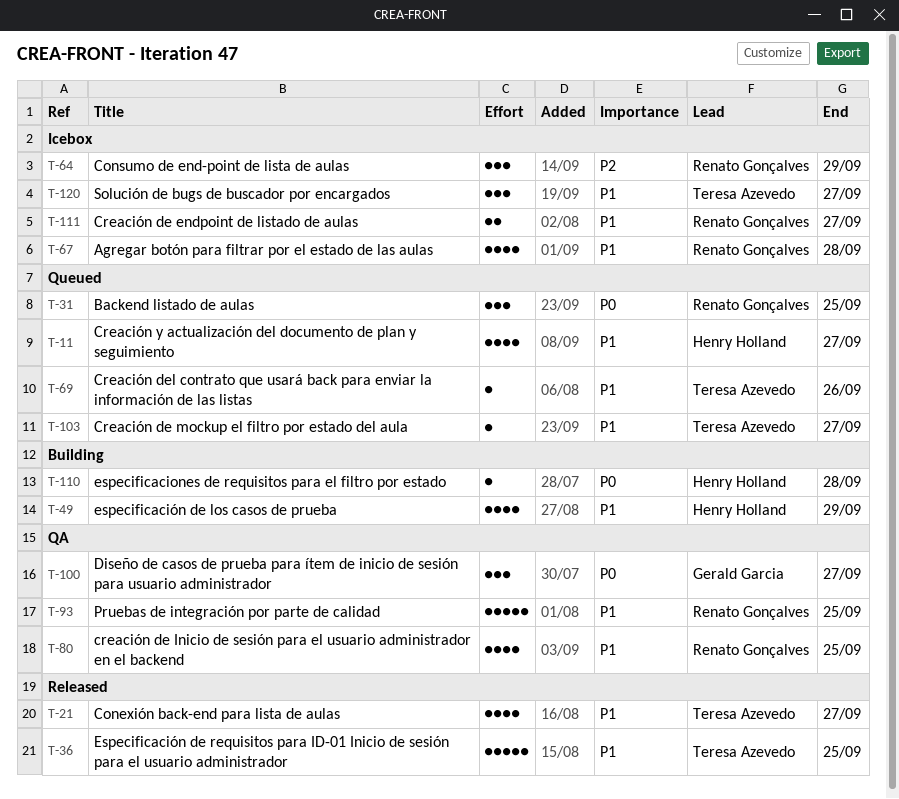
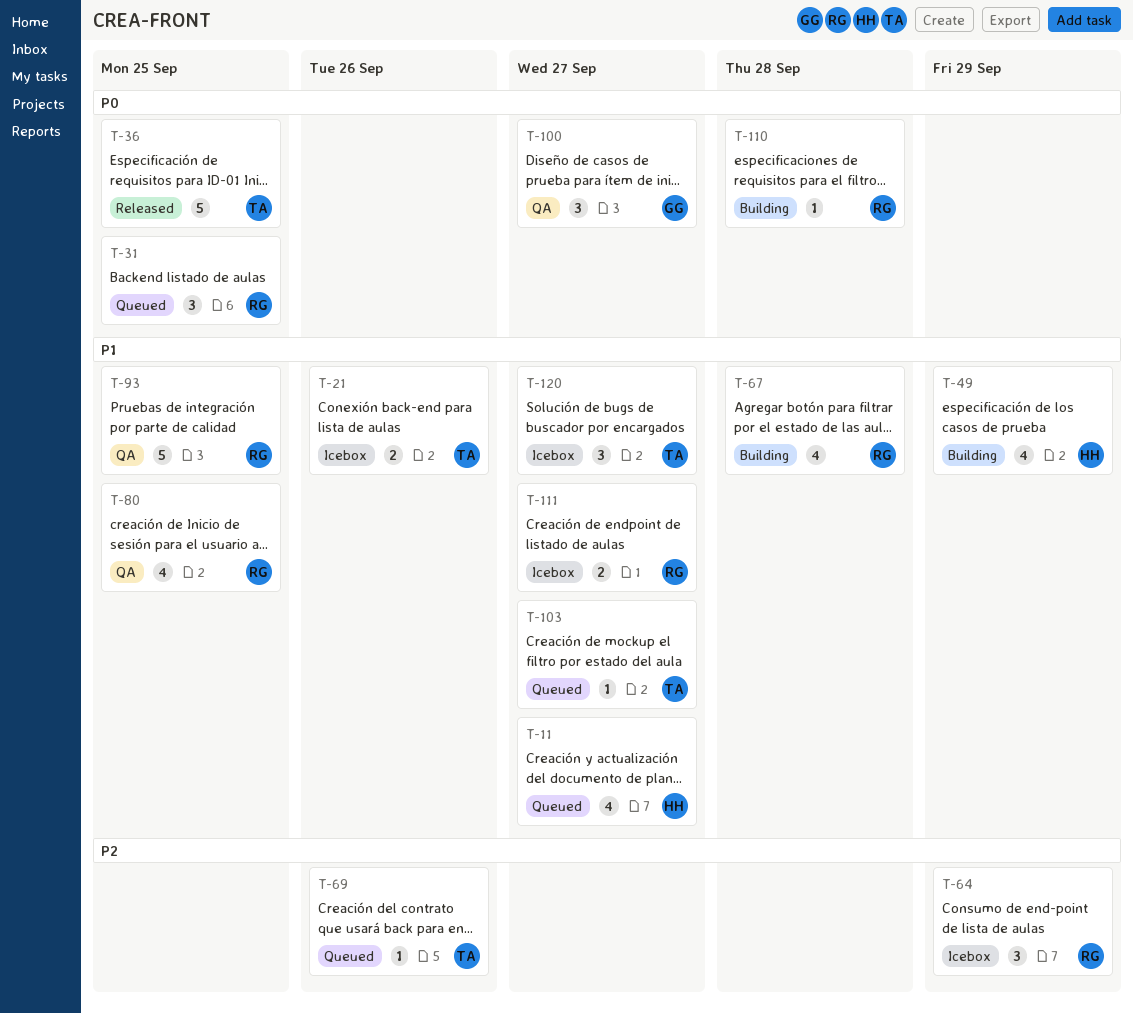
T-21, status: Released -> Icebox
T-21, estimate: 4 -> 2
T-21, due: Sep 27 -> Sep 26
T-36, priority: P1 -> P0
T-67, status: Icebox -> Building
T-69, priority: P1 -> P2
T-110, owner: Henry Holland -> Renato Gonçalves

